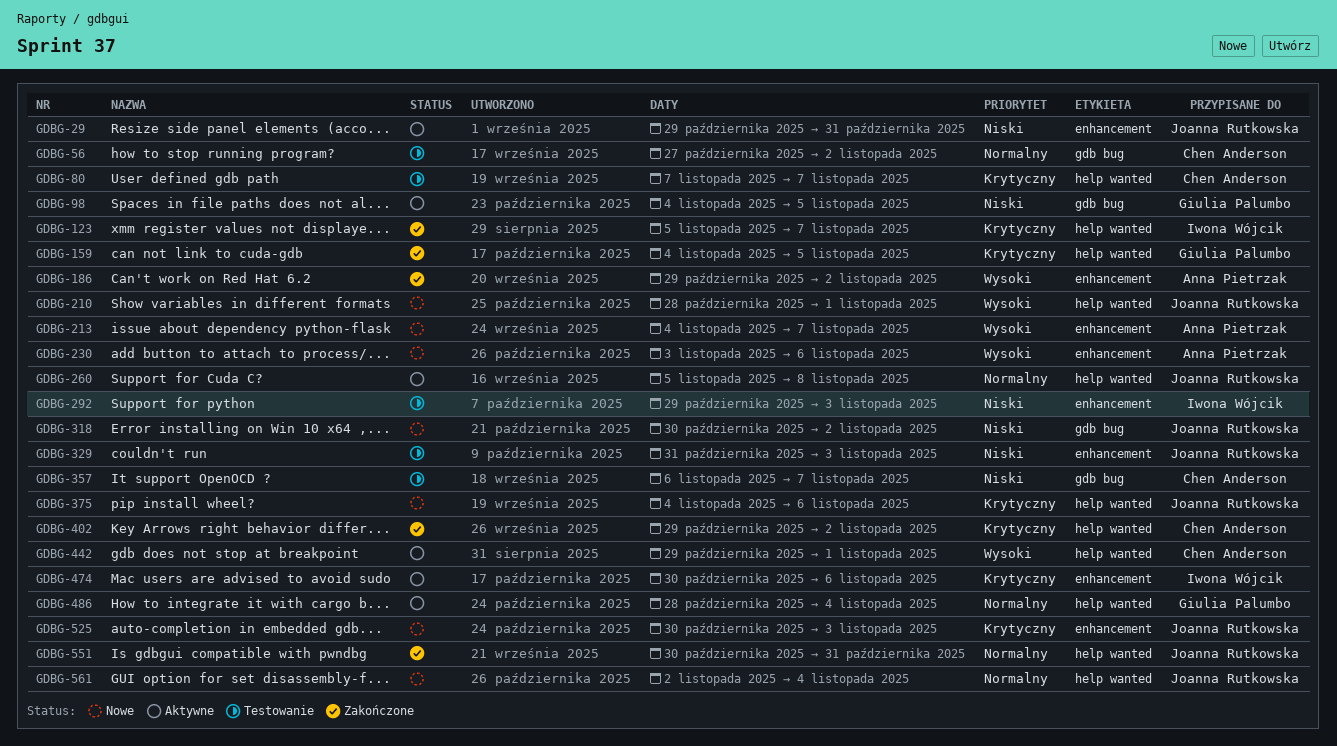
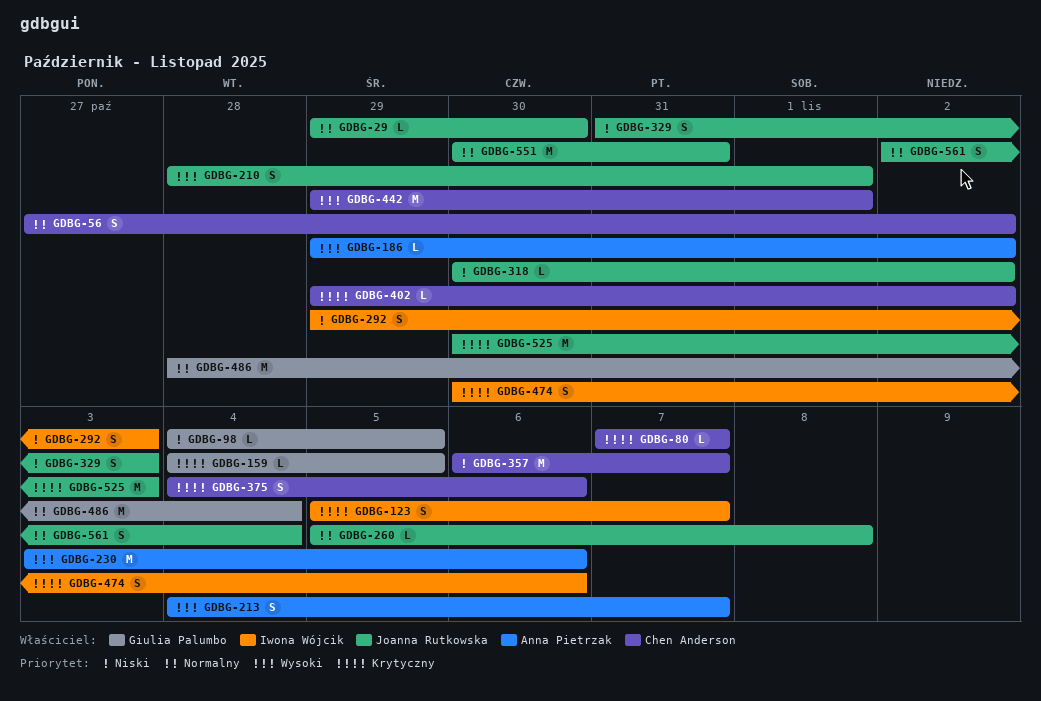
GDBG-29, priority: Niski -> Normalny
GDBG-29, due: Oct 31 -> Oct 30
GDBG-375, owner: Joanna Rutkowska -> Chen Anderson

